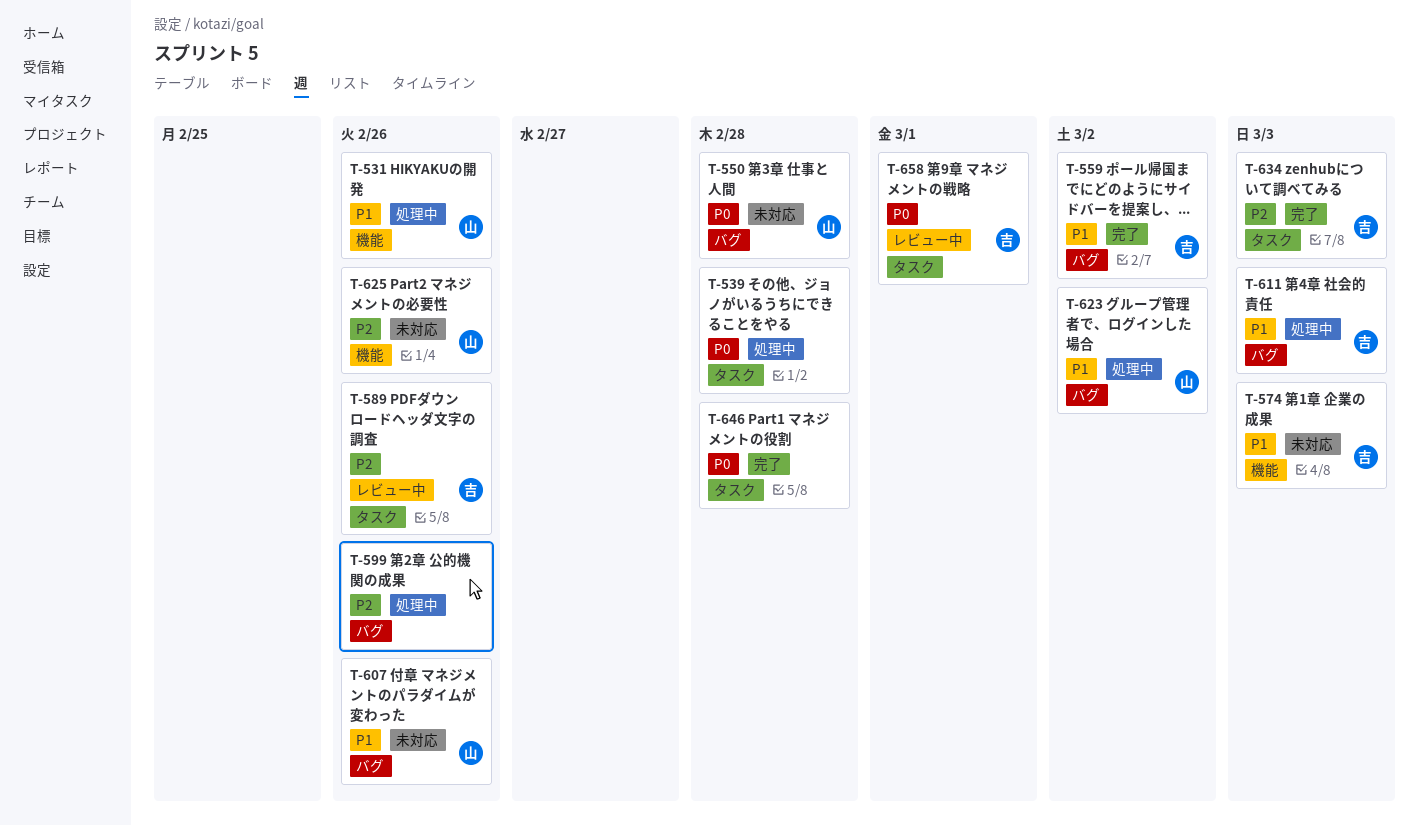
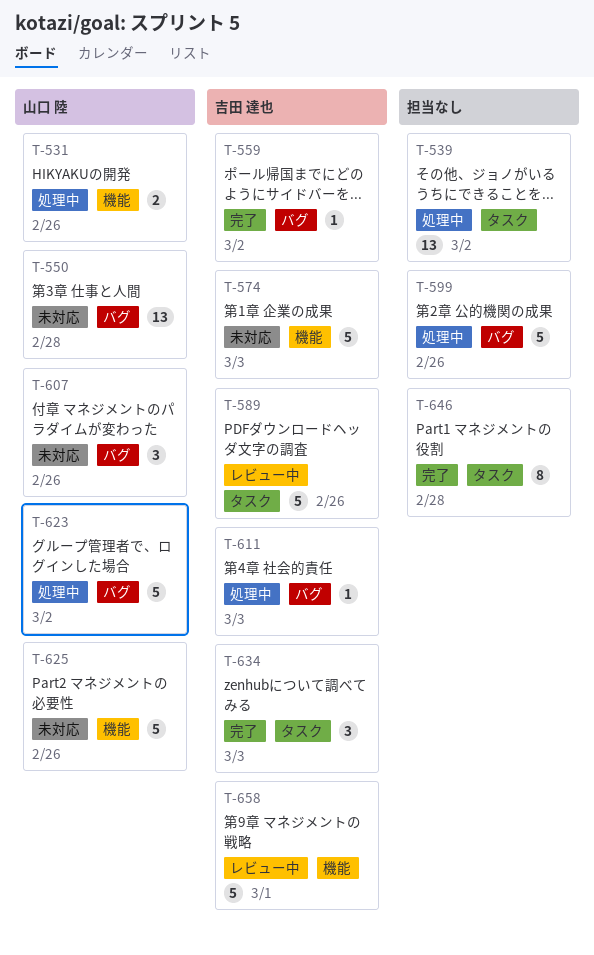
T-539, due: Feb 28 -> Mar 2
T-658, label: タスク -> 機能

